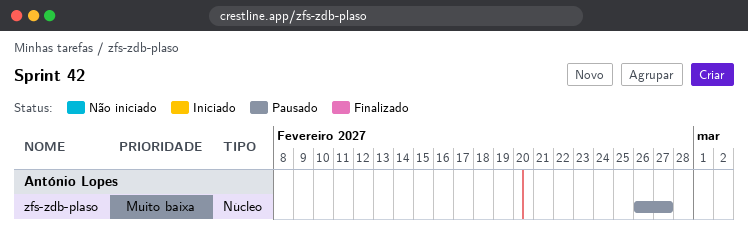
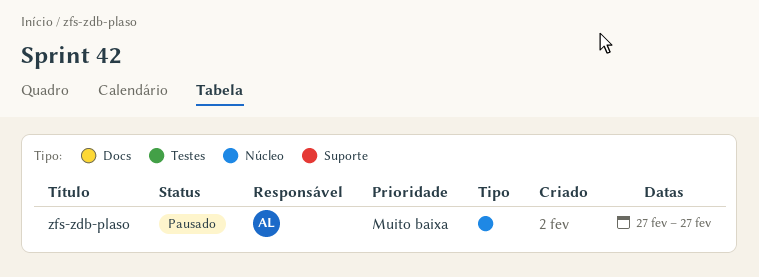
zfs-zdb-plaso, start: Feb 26 -> Feb 27

